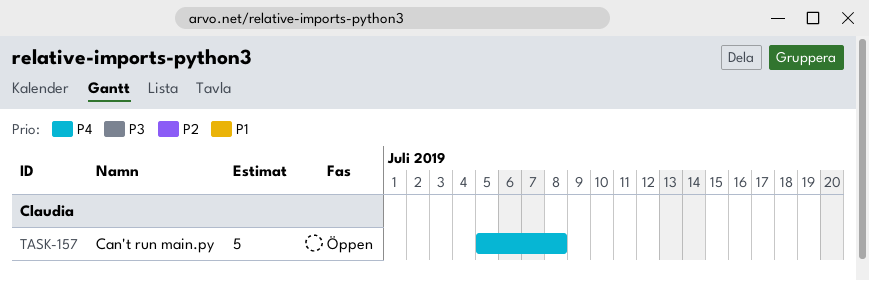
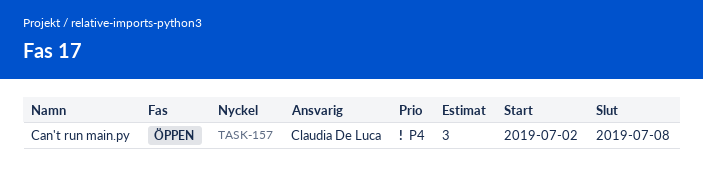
TASK-157, estimate: 5 -> 3
TASK-157, start: Jul 5 -> Jul 2

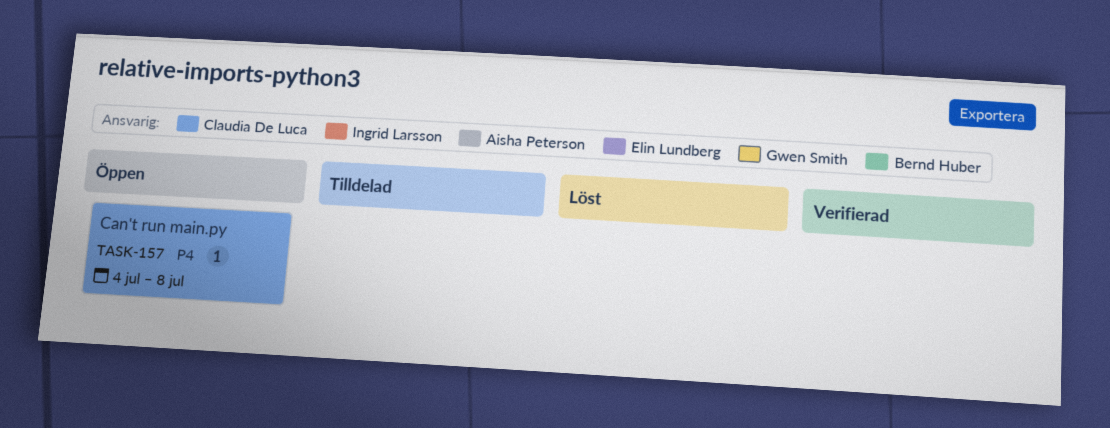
TASK-157, estimate: 3 -> 1
TASK-157, start: Jul 2 -> Jul 4

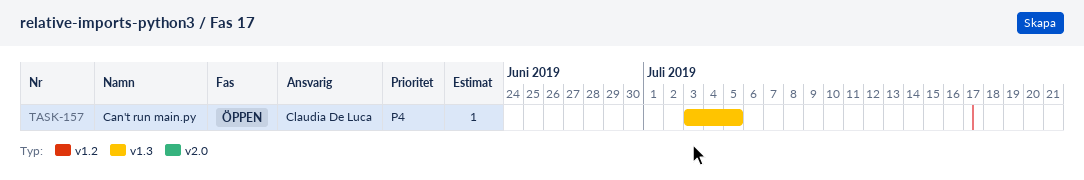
TASK-157, start: Jul 4 -> Jul 3
TASK-157, due: Jul 8 -> Jul 5

